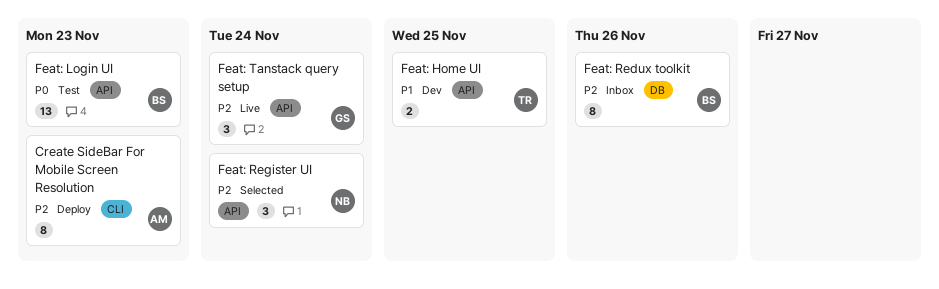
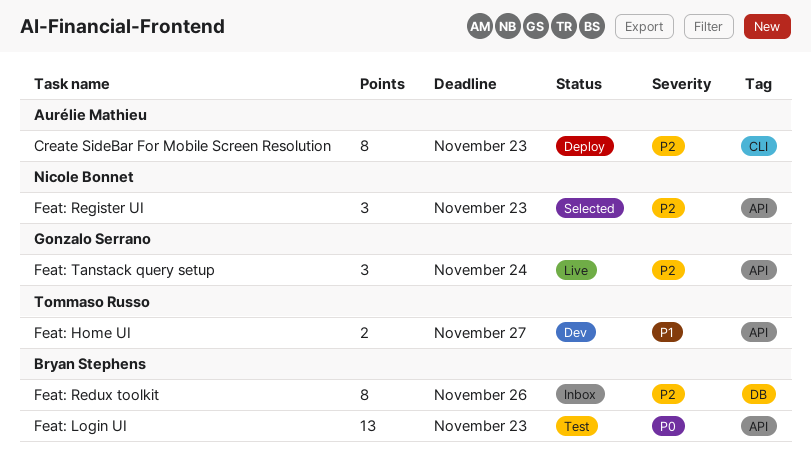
Feat: Home UI, due: Nov 25 -> Nov 27
Feat: Register UI, due: Nov 24 -> Nov 23

